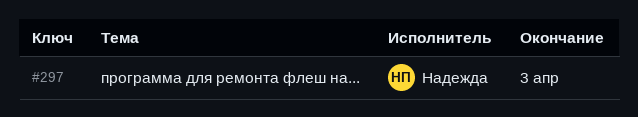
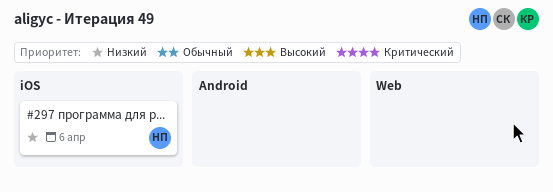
#297, due: Apr 3 -> Apr 6

